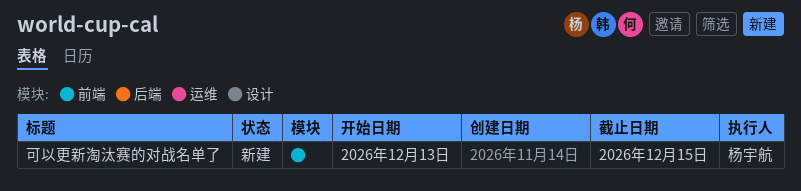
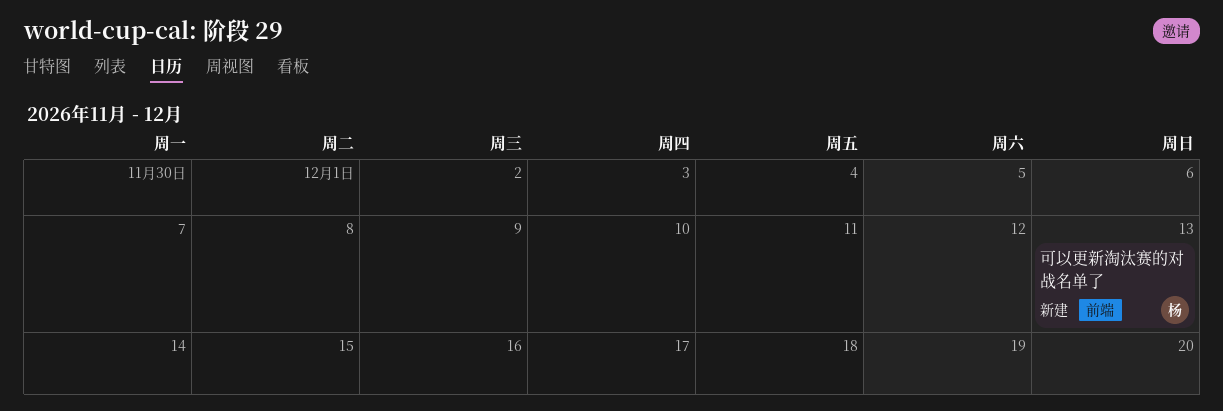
可以更新淘汰赛的对战名单了, due: Dec 15 -> Dec 13

